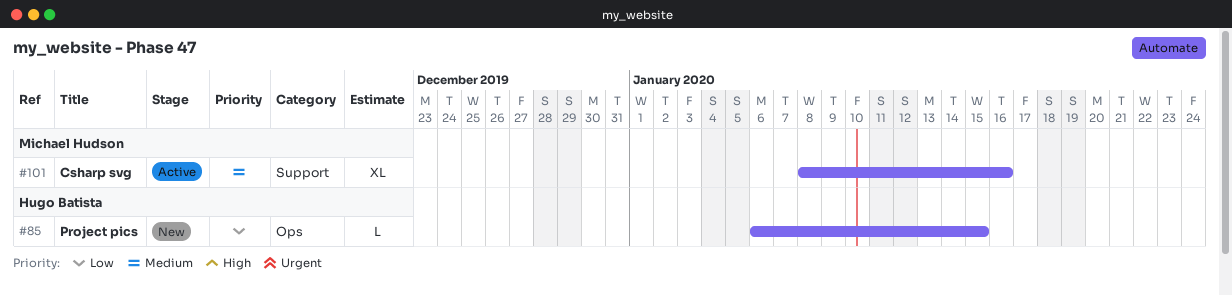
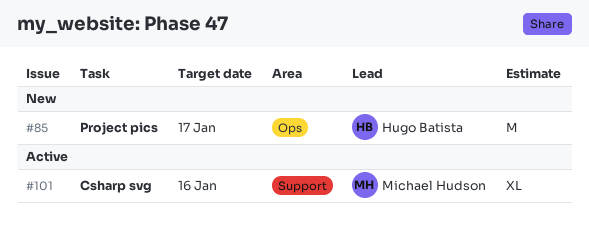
#85, estimate: L -> M
#85, due: Jan 15 -> Jan 17

